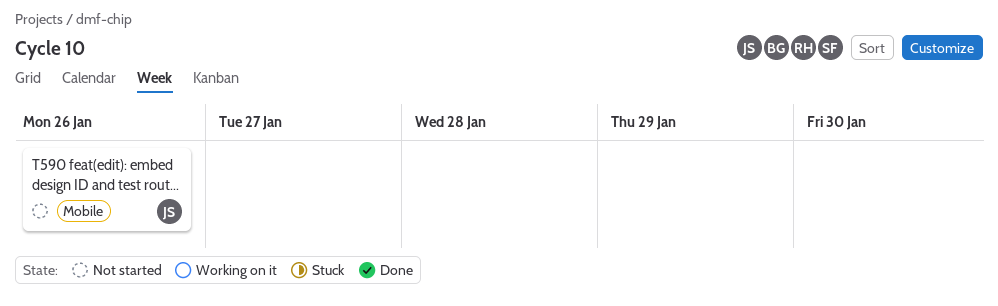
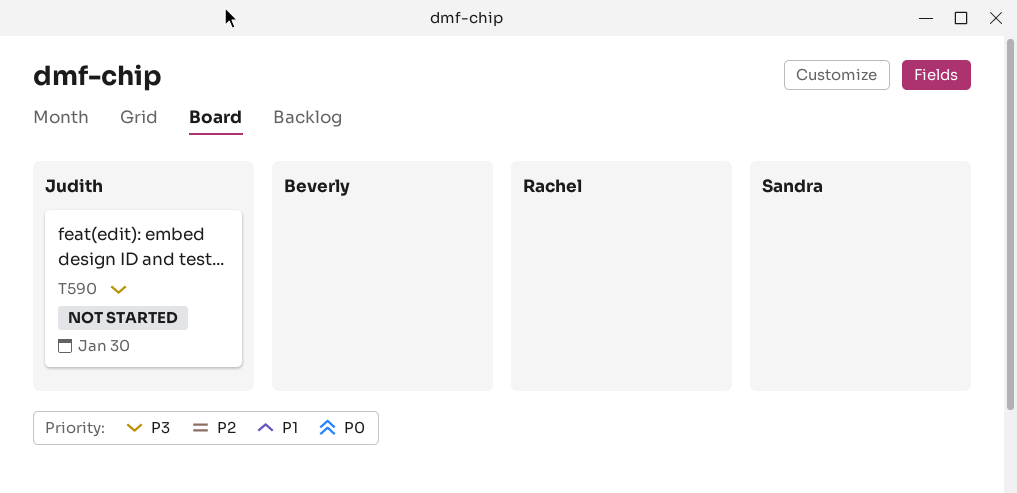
T590, due: Jan 26 -> Jan 30

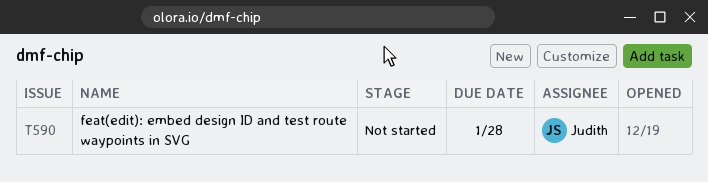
T590, due: Jan 30 -> Jan 28

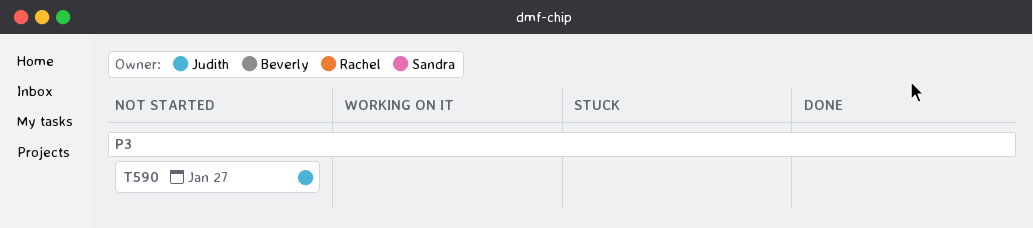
T590, due: Jan 28 -> Jan 27

